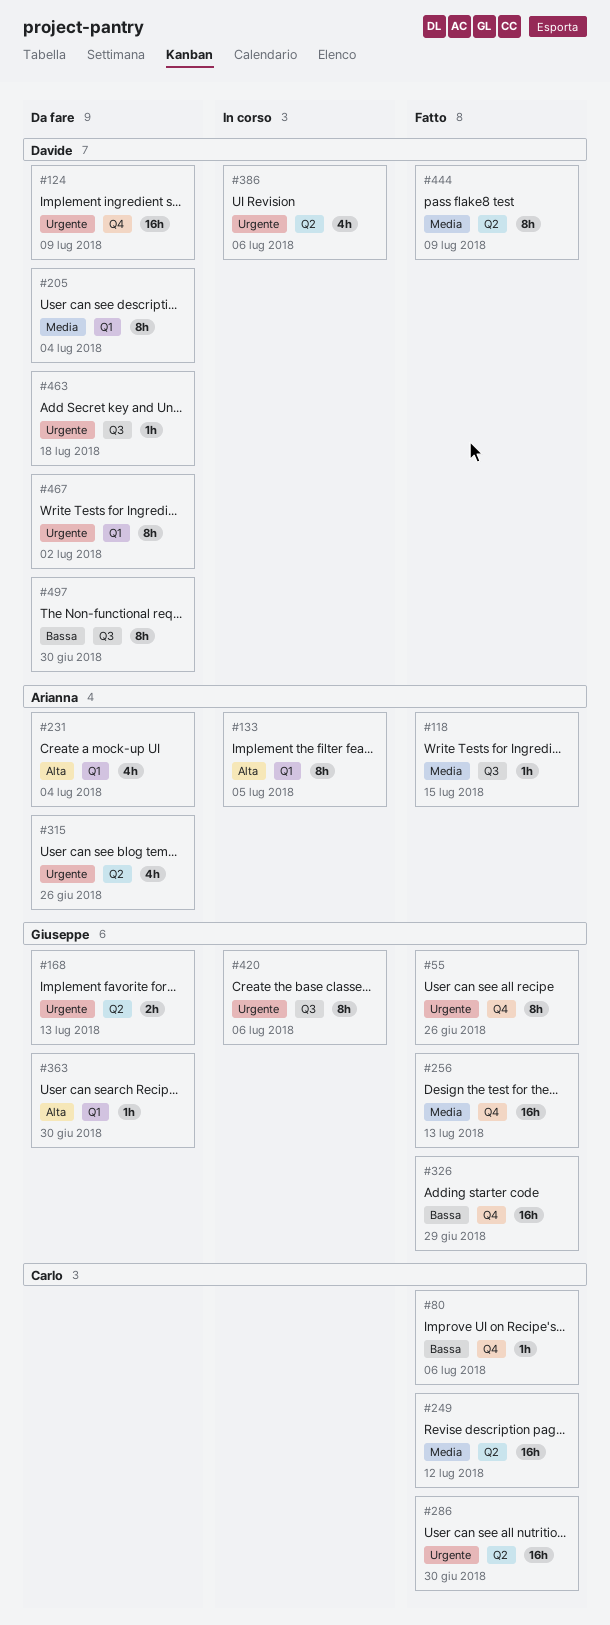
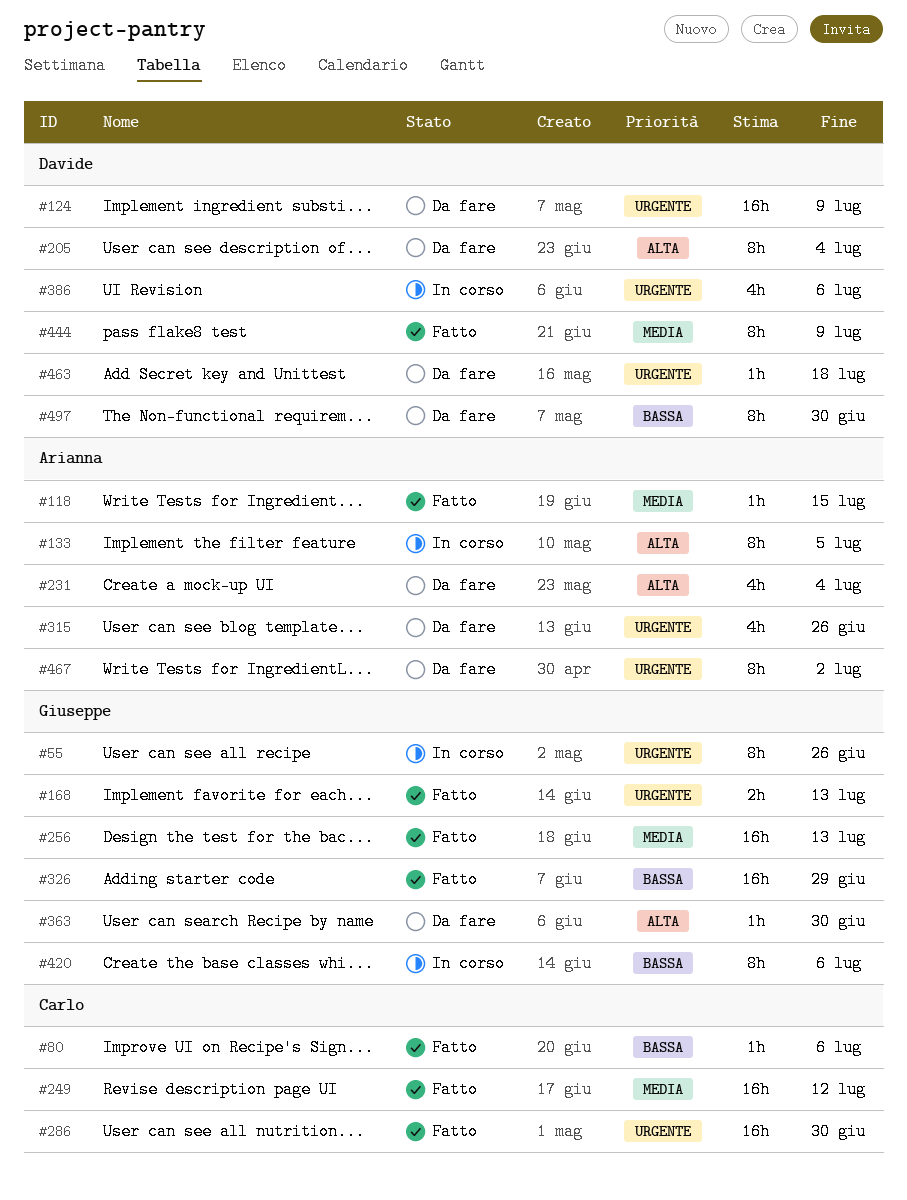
#55, status: Fatto -> In corso
#168, status: Da fare -> Fatto
#205, priority: Media -> Alta
#420, priority: Urgente -> Bassa
#467, owner: Davide -> Arianna

